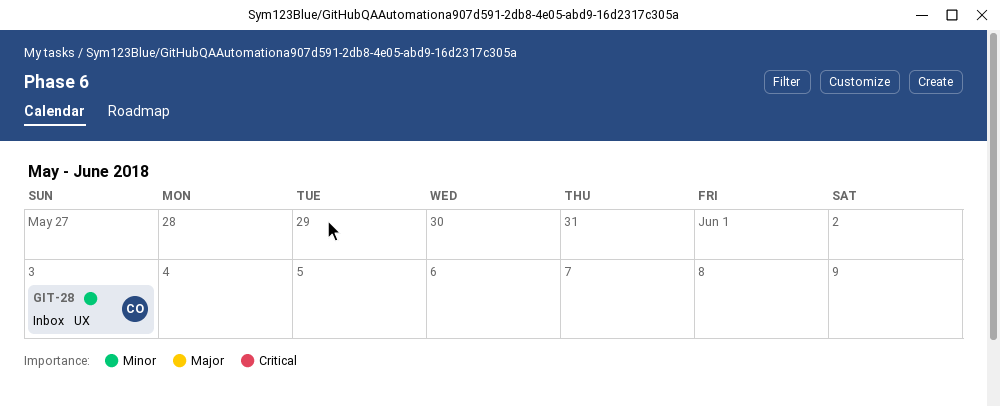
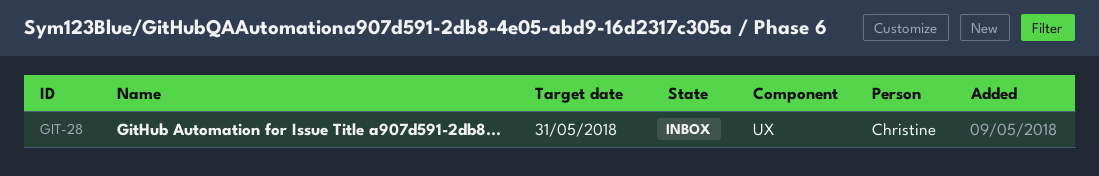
GIT-28, due: Jun 3 -> May 31

